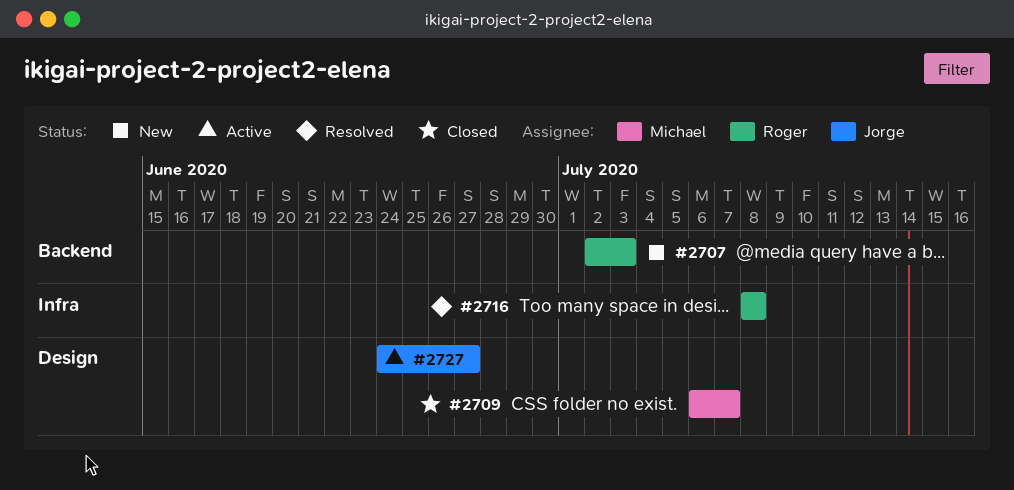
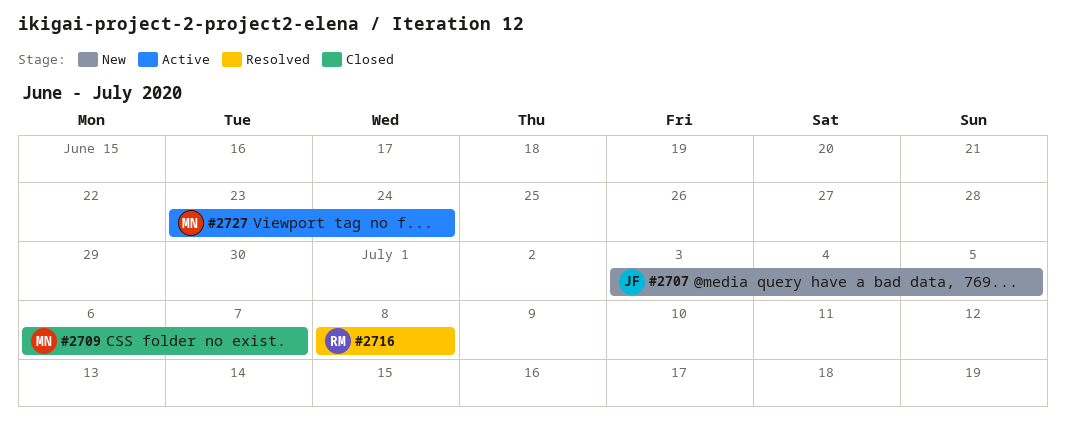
#2707, owner: Roger -> Jorge
#2707, start: Jul 2 -> Jul 3
#2707, due: Jul 3 -> Jul 5
#2727, owner: Jorge -> Michael
#2727, start: Jun 24 -> Jun 23
#2727, due: Jun 27 -> Jun 24

